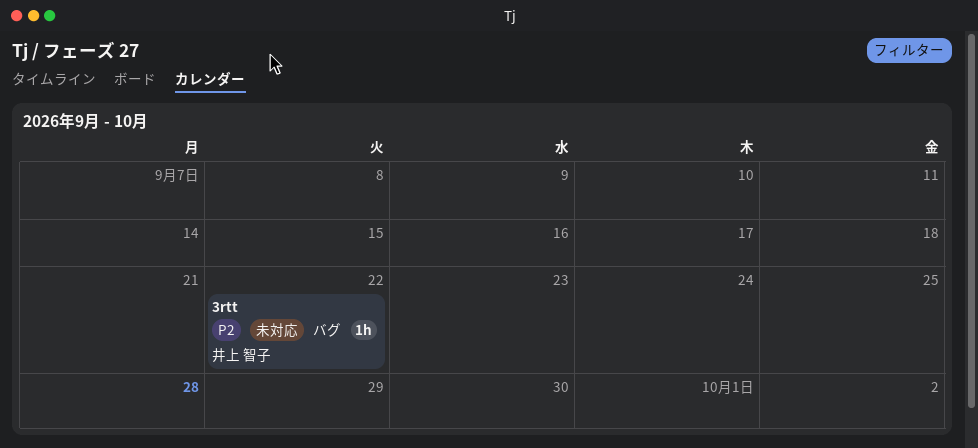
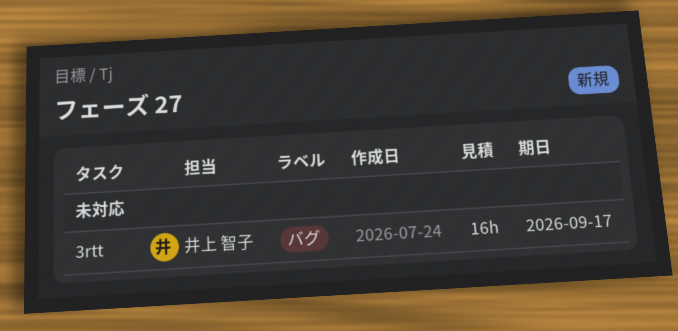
3rtt, estimate: 1h -> 16h
3rtt, due: Sep 22 -> Sep 17

